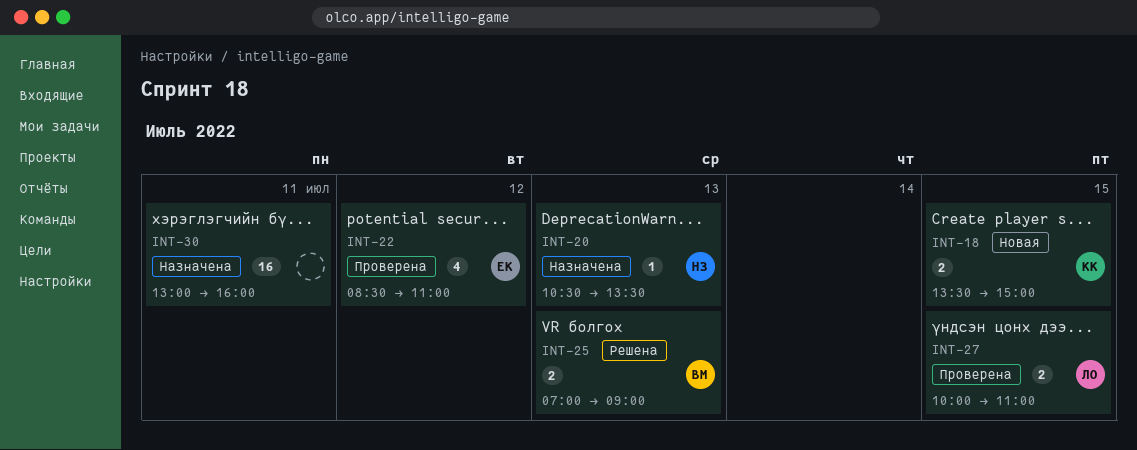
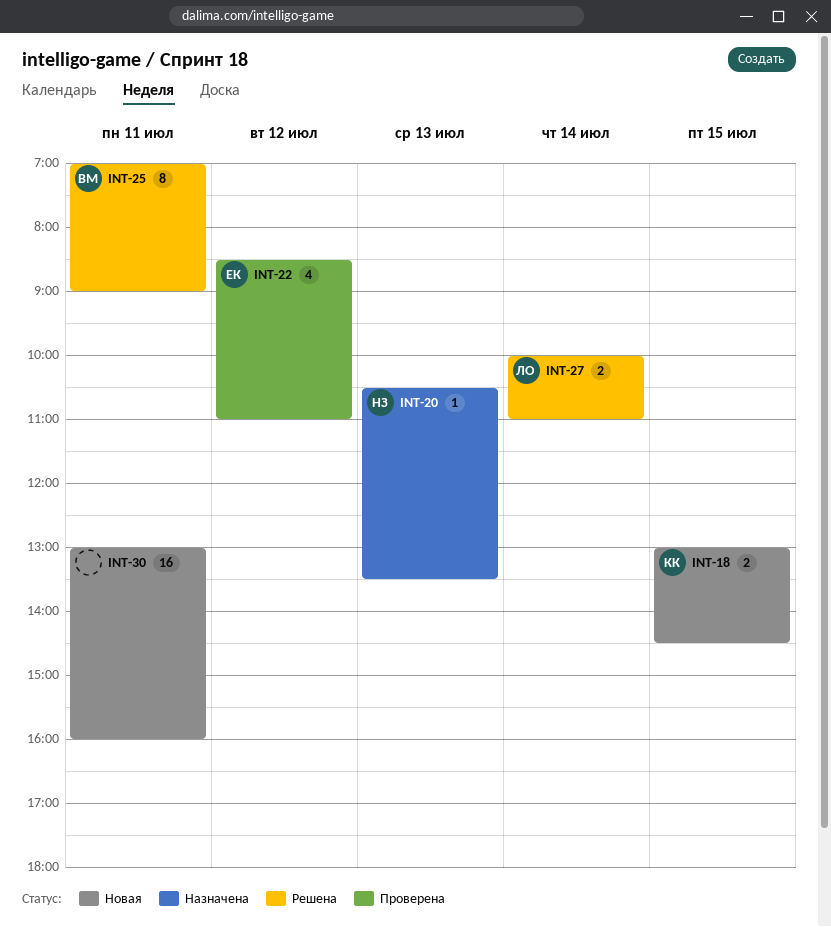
INT-18, begins: 13:30 -> 13:00
INT-18, ends: 15:00 -> 14:30
INT-25, estimate: 2 -> 8
INT-25, day: Jul 13 -> Jul 11
INT-27, status: Проверена -> Решена
INT-27, day: Jul 15 -> Jul 14
INT-30, status: Назначена -> Новая

